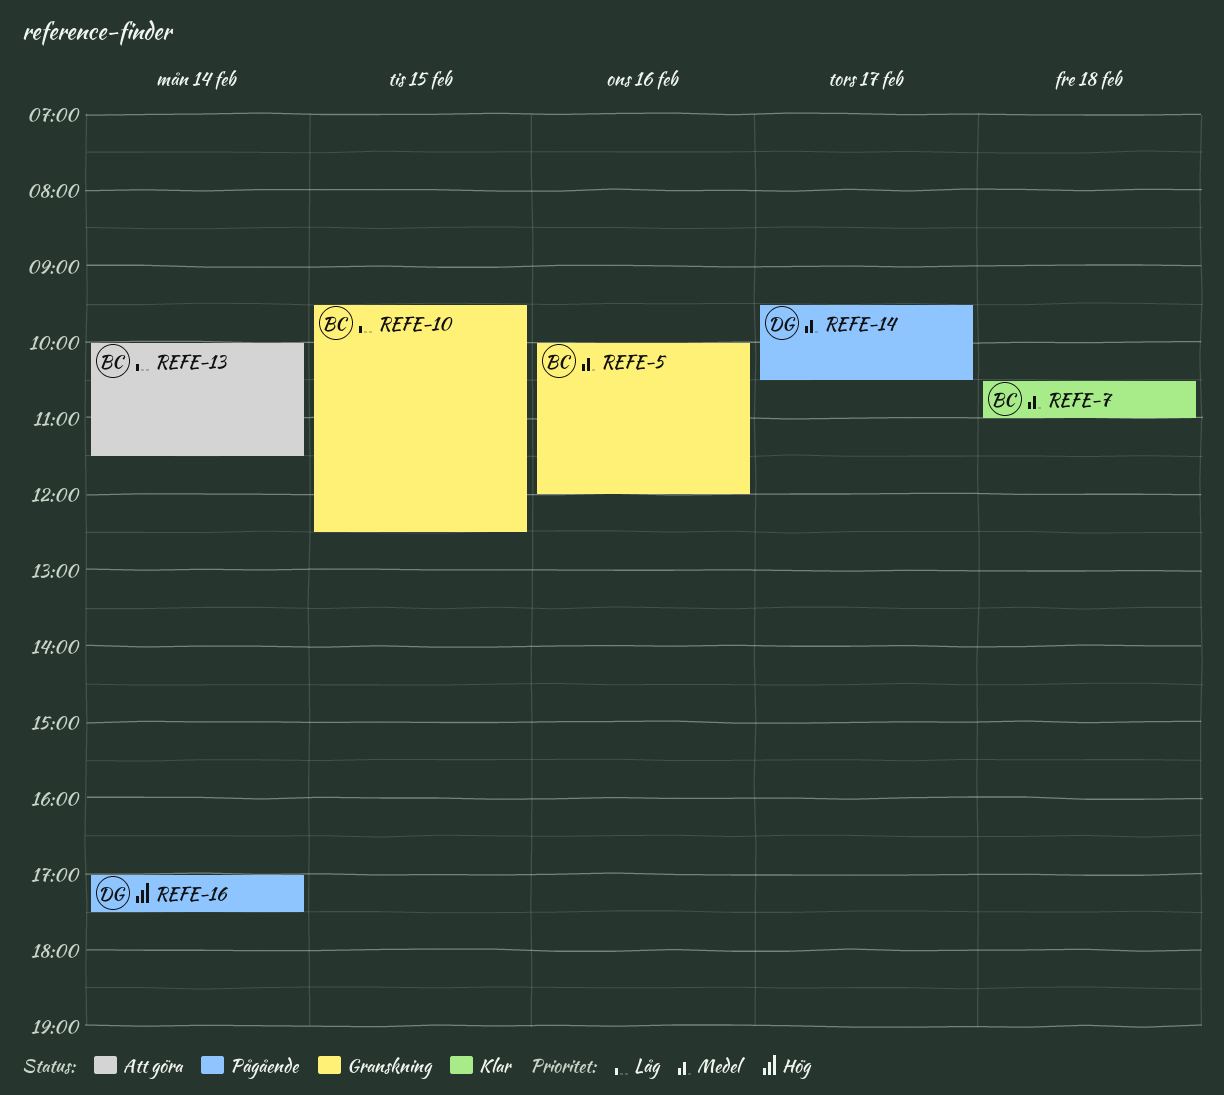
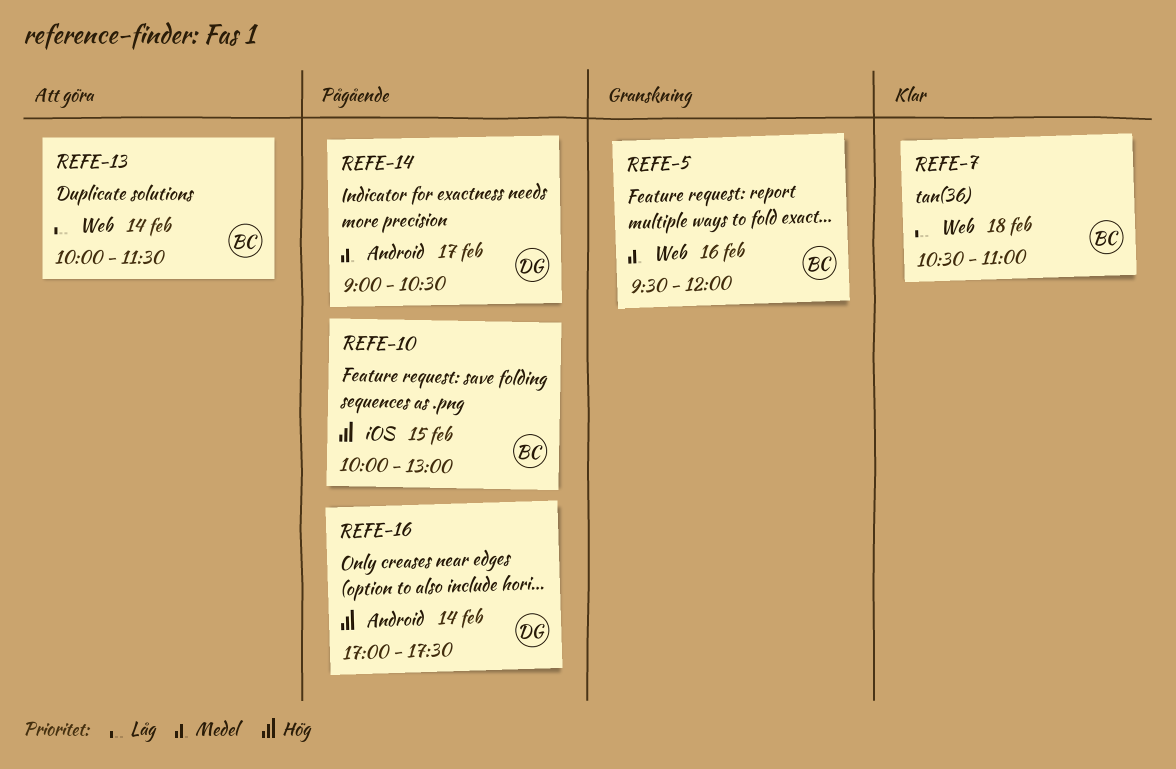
REFE-5, begins: 10:00 -> 09:30
REFE-7, priority: Medel -> Låg
REFE-10, status: Granskning -> Pågående
REFE-10, priority: Låg -> Hög
REFE-10, begins: 09:30 -> 10:00
REFE-10, ends: 12:30 -> 13:00
REFE-14, begins: 09:30 -> 09:00

